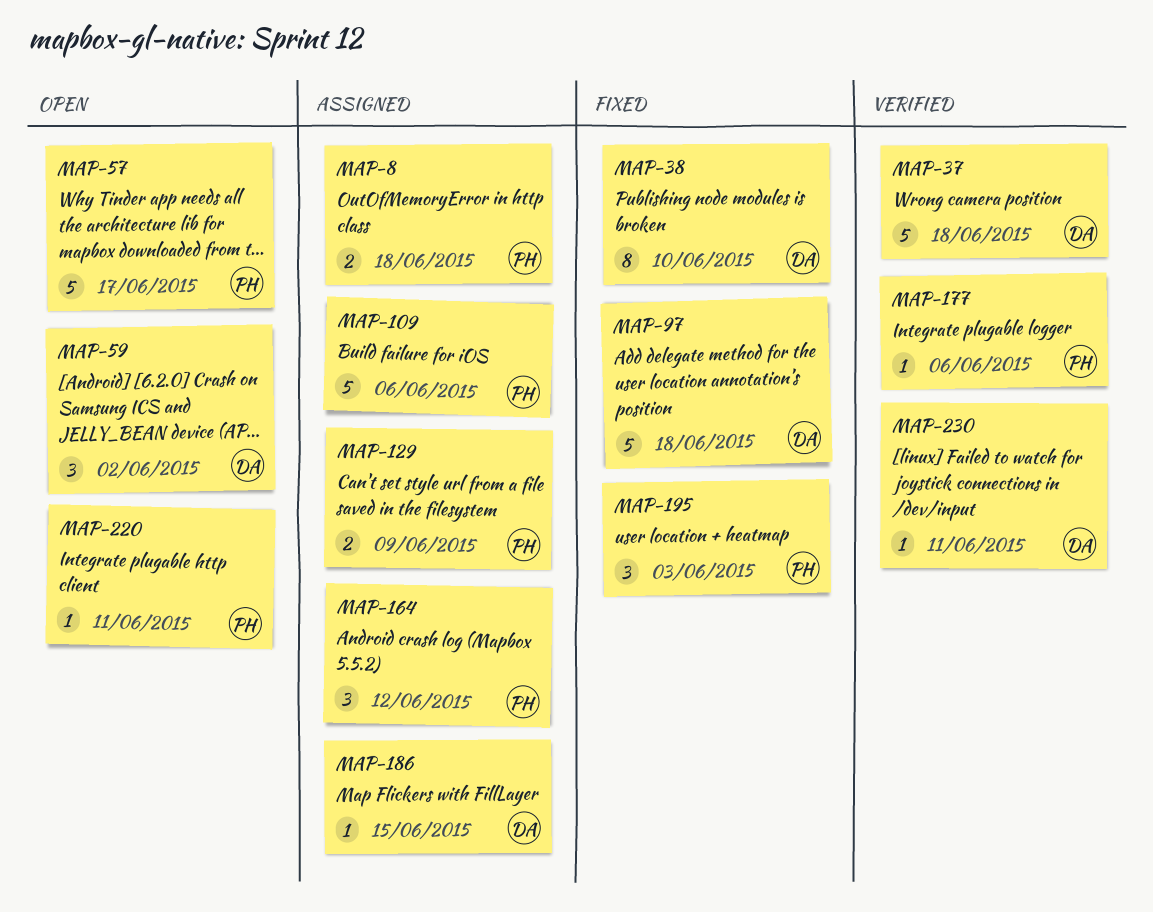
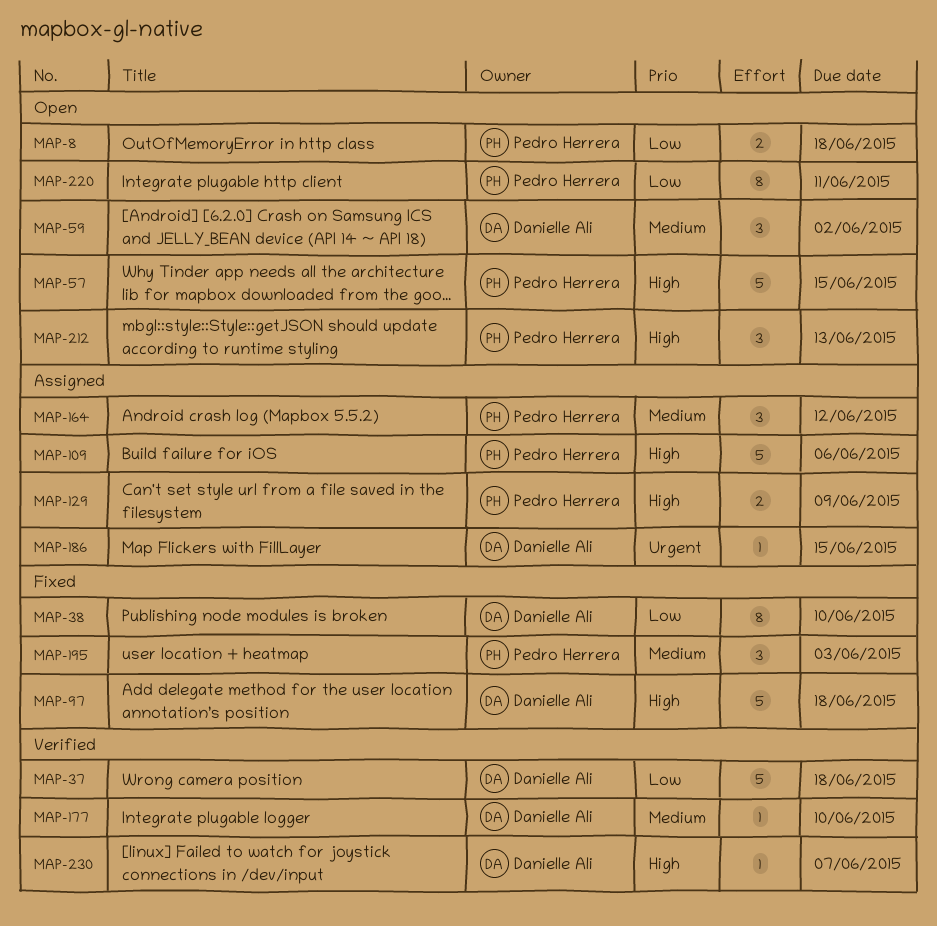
MAP-8, status: Assigned -> Open
MAP-57, due: Jun 17 -> Jun 15
MAP-177, owner: Pedro Herrera -> Danielle Ali
MAP-177, due: Jun 6 -> Jun 10
MAP-212: none -> present
MAP-220, estimate: 1 -> 8
MAP-230, due: Jun 11 -> Jun 7

